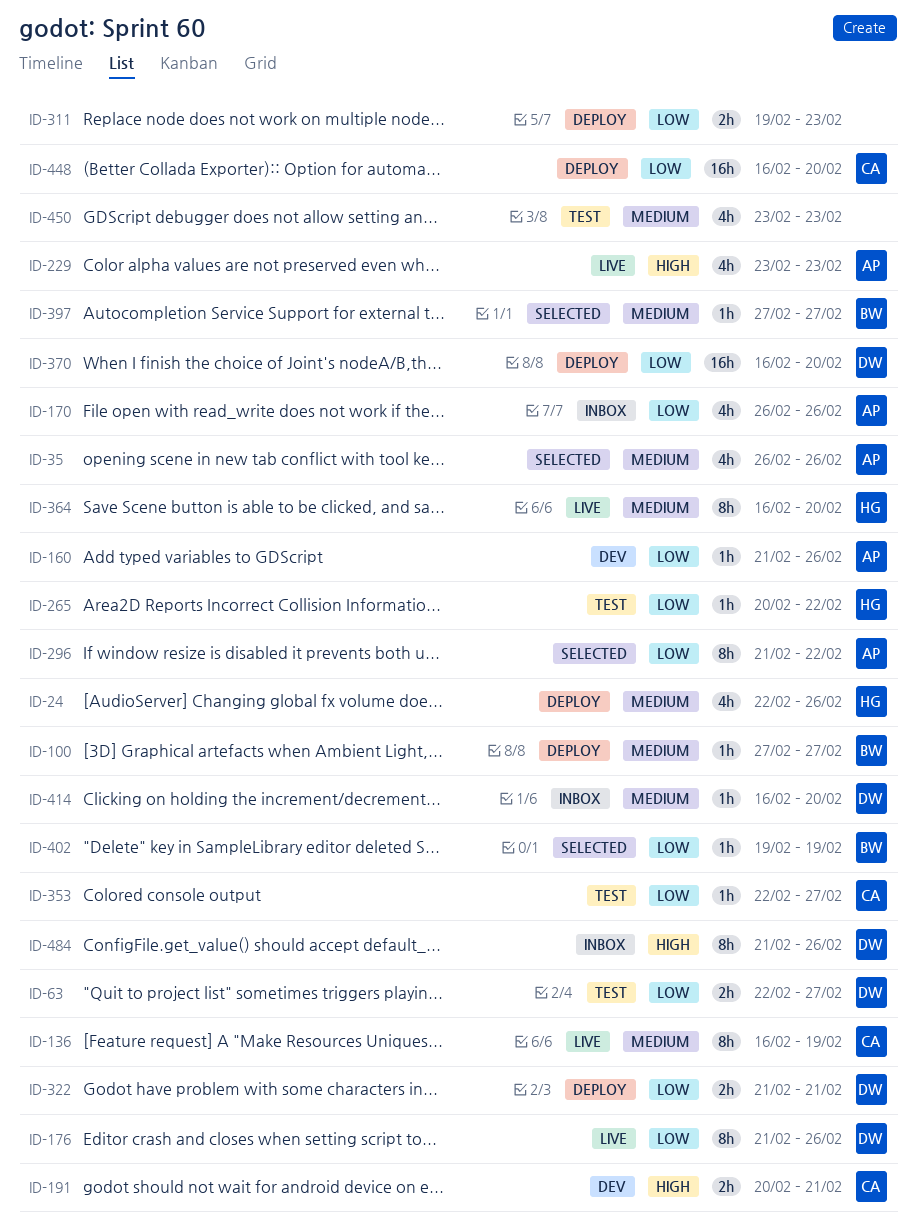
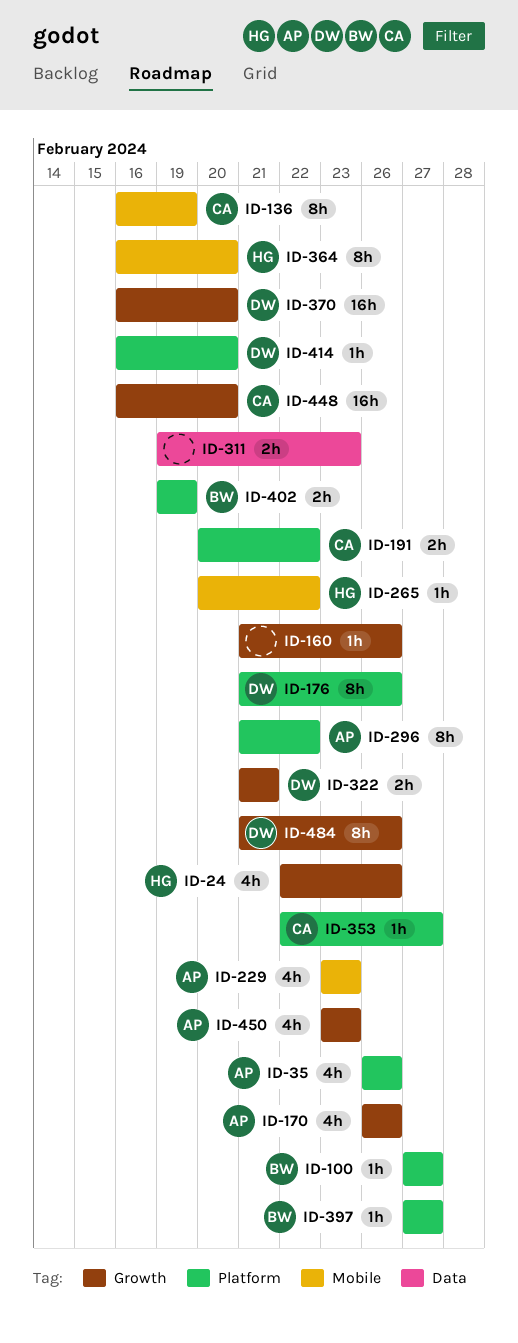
ID-63: present -> none
ID-160, owner: AP -> none
ID-191, due: Feb 21 -> Feb 22
ID-402, estimate: 1h -> 2h
ID-450, owner: none -> AP

